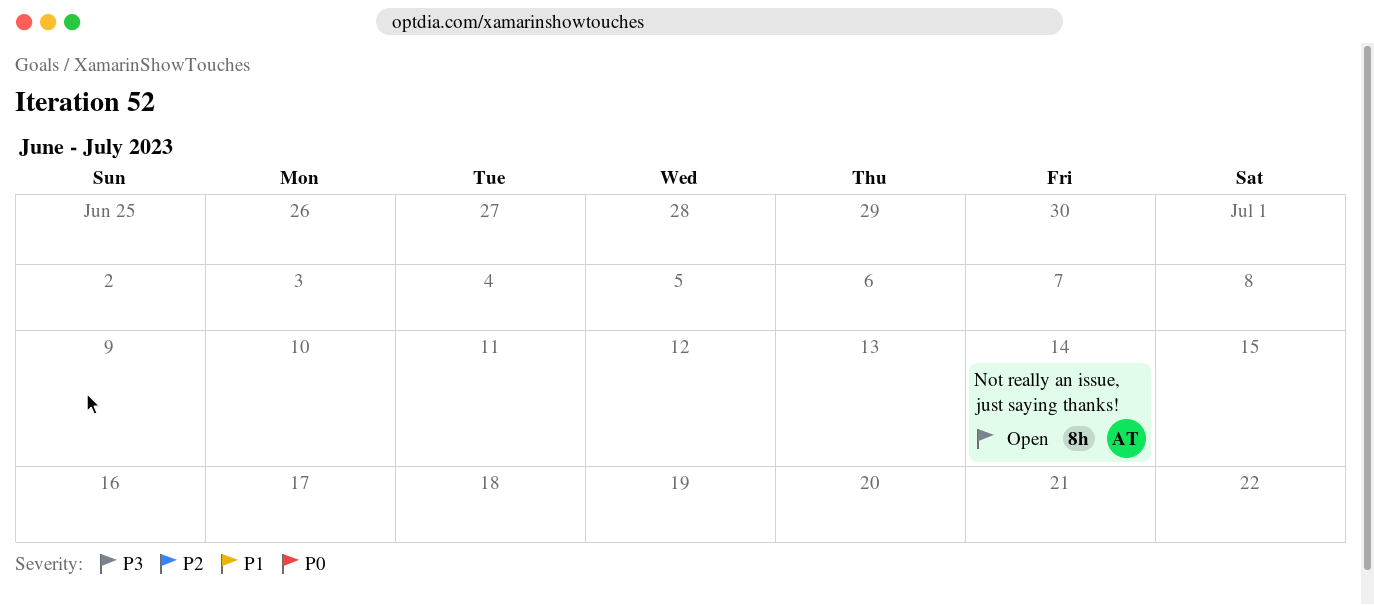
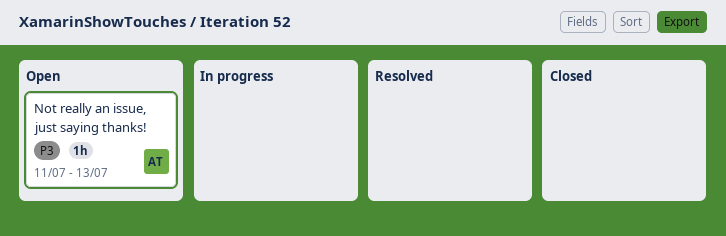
Not really an issue, just saying thanks!, estimate: 8h -> 1h
Not really an issue, just saying thanks!, due: Jul 14 -> Jul 13

